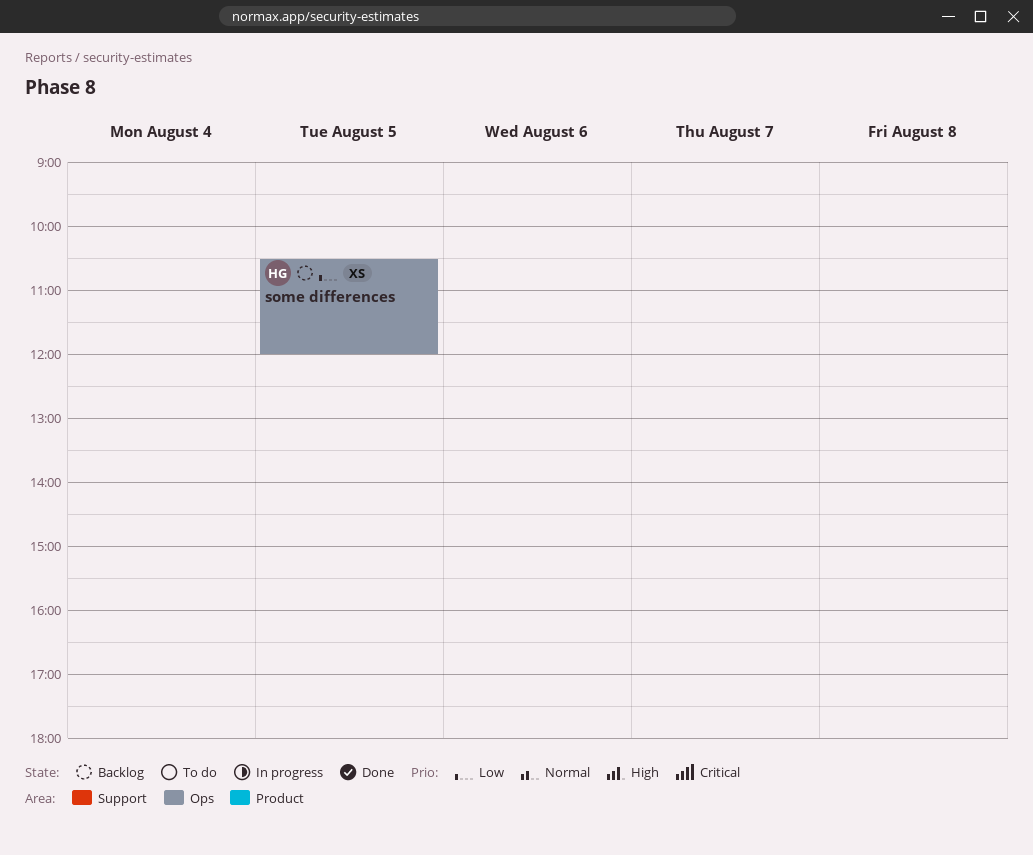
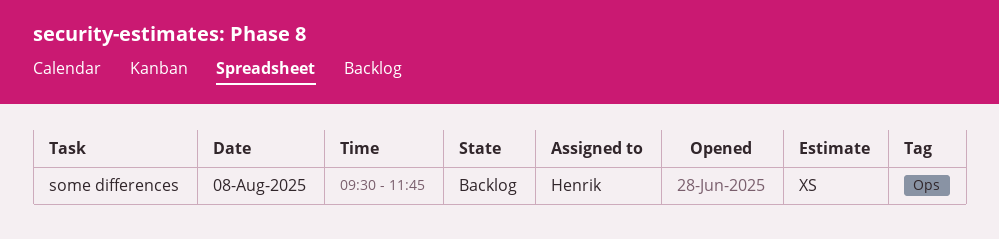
some differences, day: Aug 5 -> Aug 8
some differences, begins: 10:30 -> 09:30
some differences, ends: 12:00 -> 11:45

